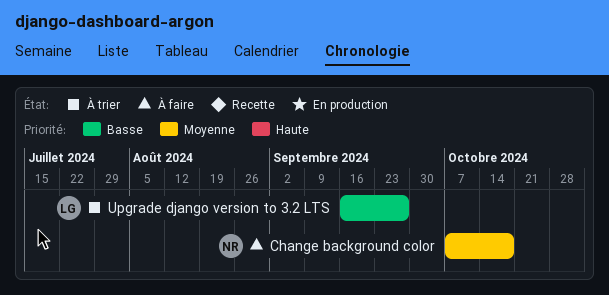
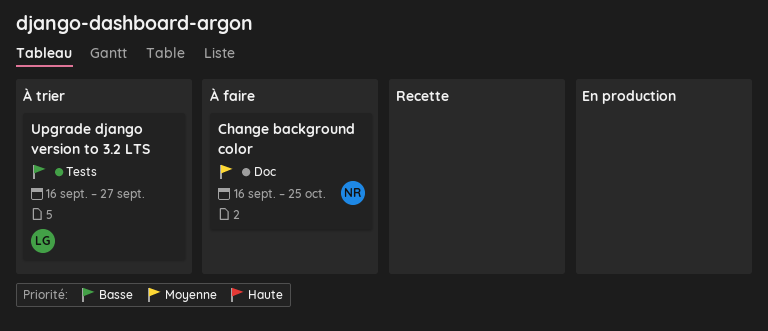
Change background color, start: Oct 7 -> Sep 16
Change background color, due: Oct 18 -> Oct 25

